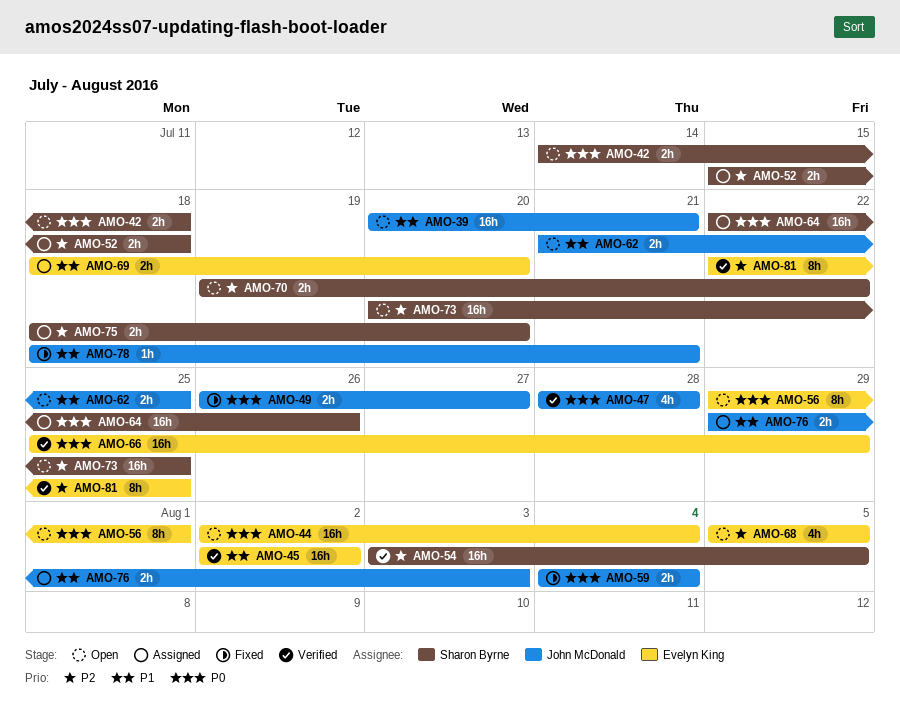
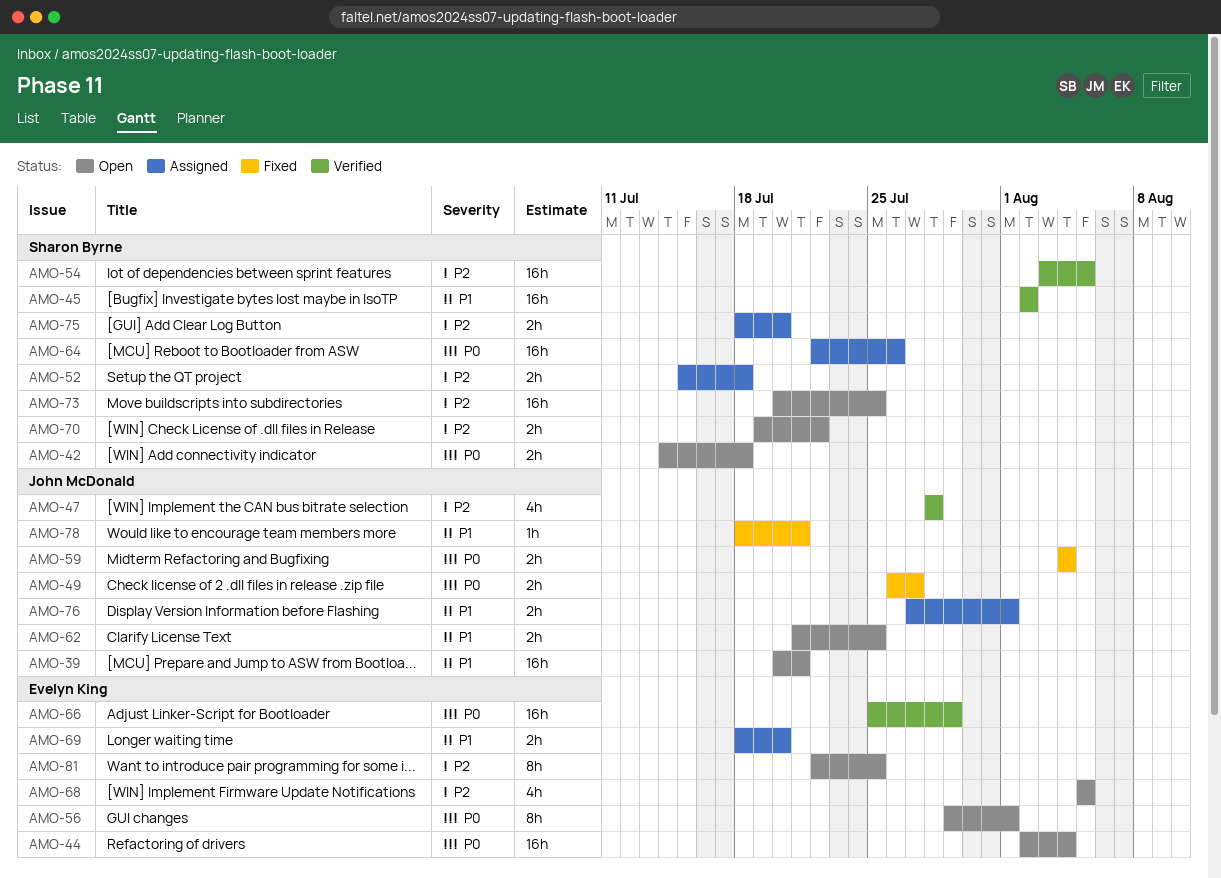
AMO-45, owner: Evelyn King -> Sharon Byrne
AMO-47, priority: P0 -> P2
AMO-76, start: Jul 29 -> Jul 27
AMO-76, due: Aug 3 -> Aug 1
AMO-81, status: Verified -> Open

